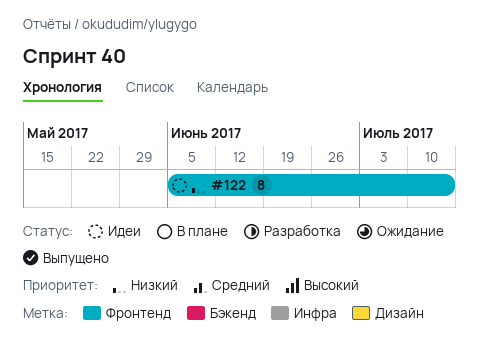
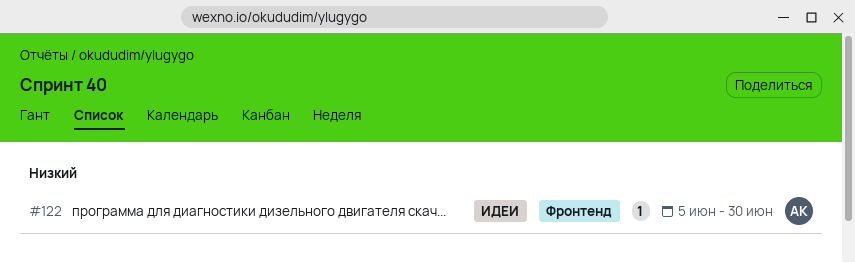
#122, estimate: 8 -> 1
#122, due: Jul 14 -> Jun 30

